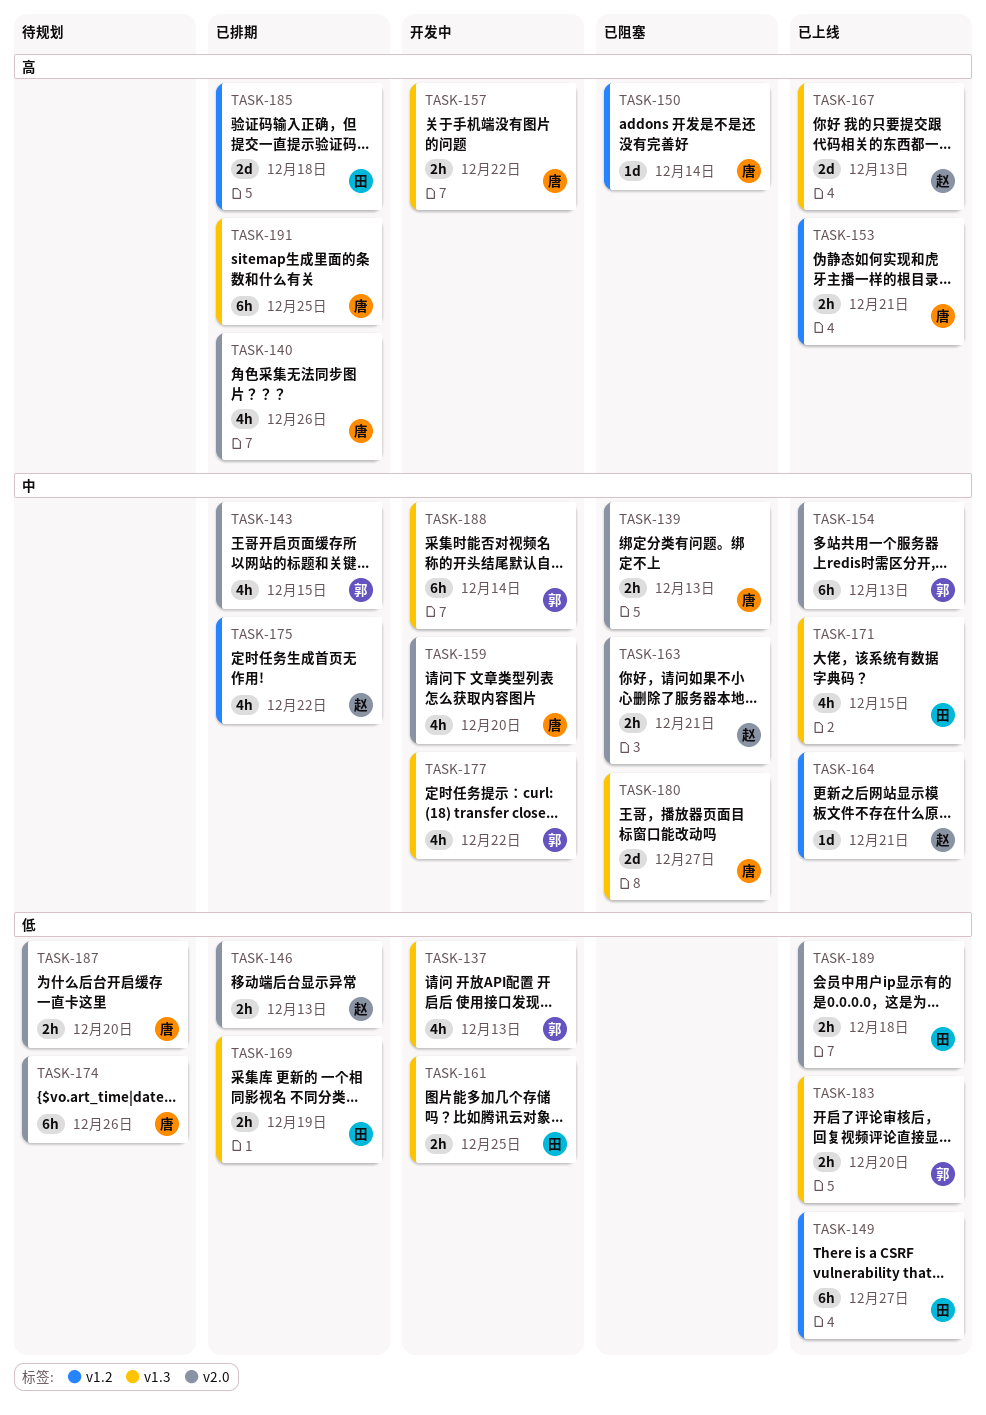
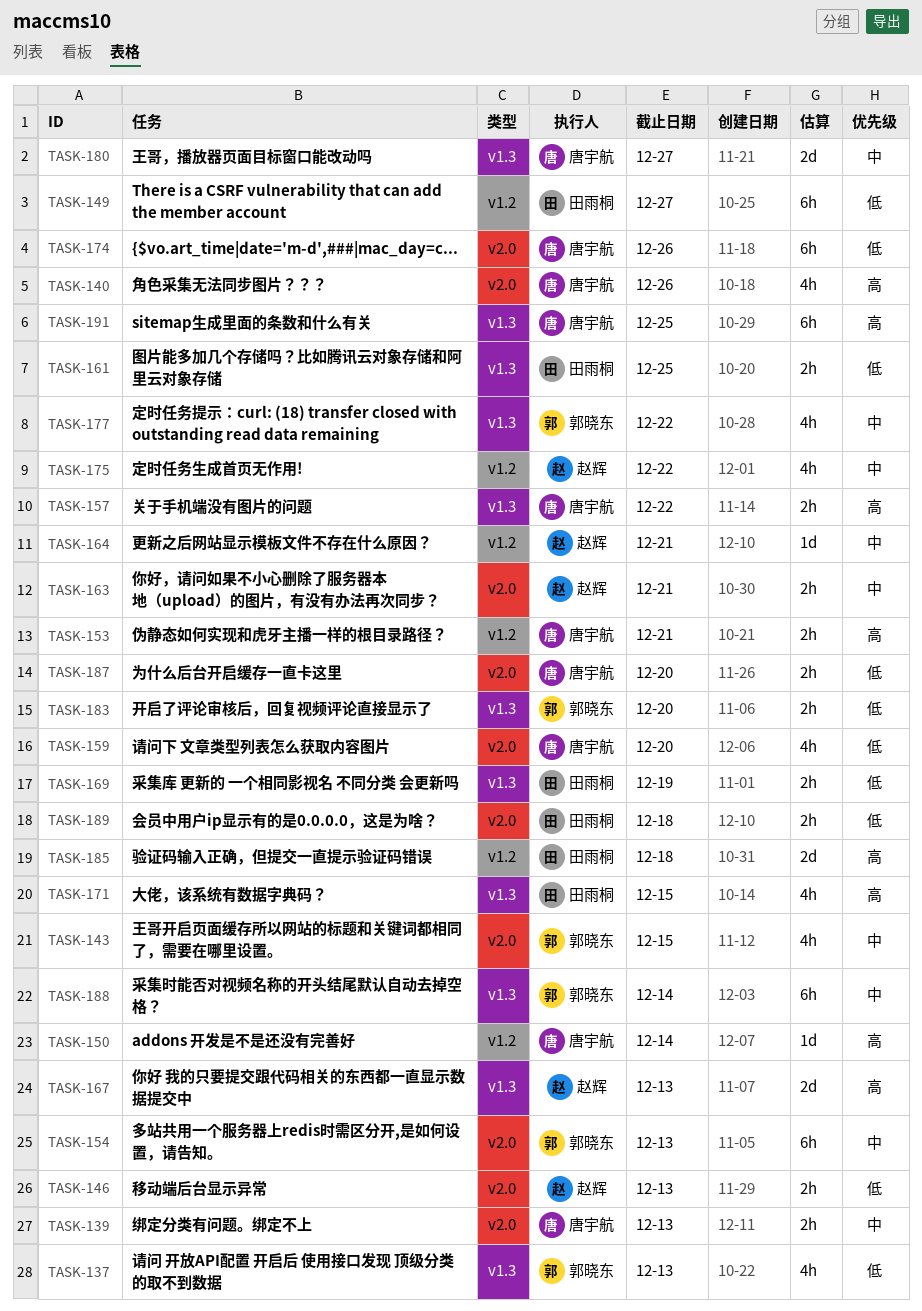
TASK-159, priority: 中 -> 低
TASK-171, priority: 中 -> 高

